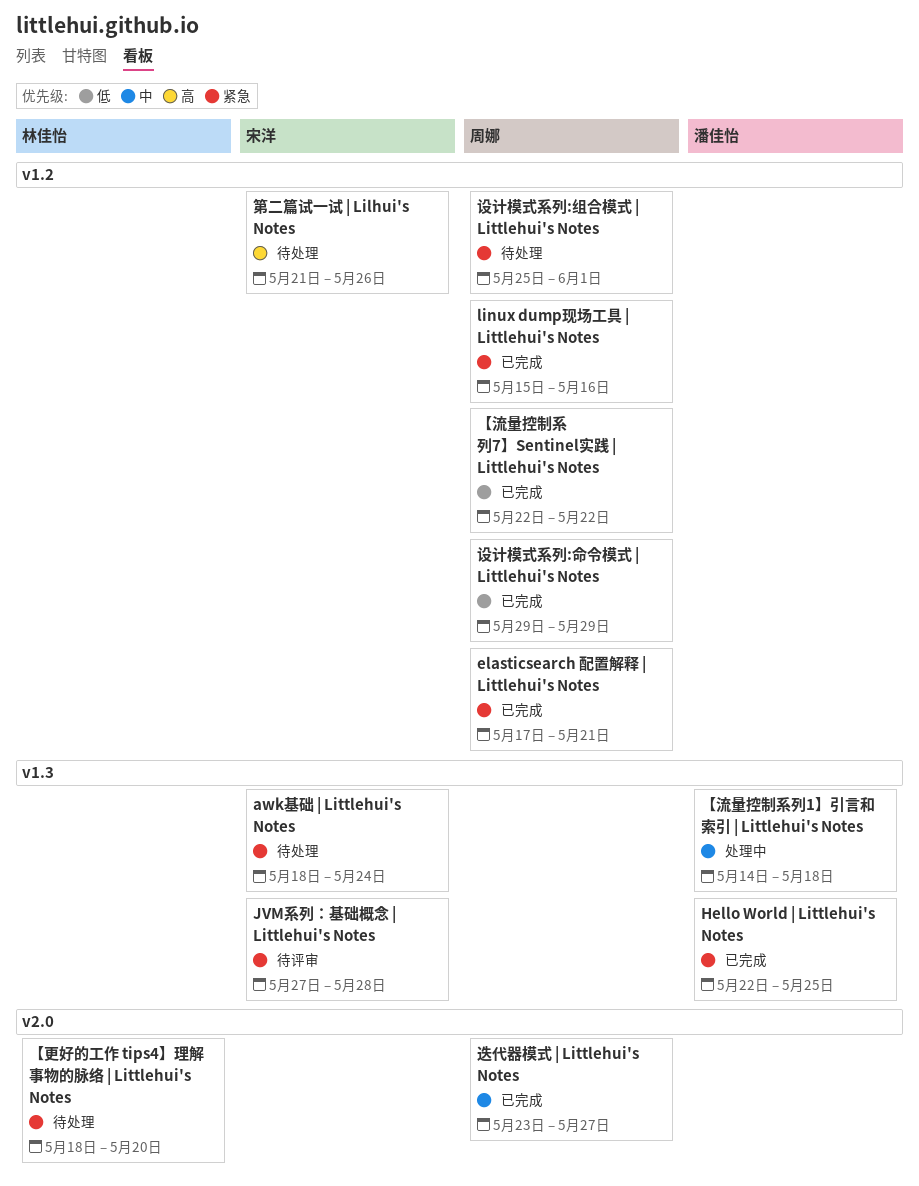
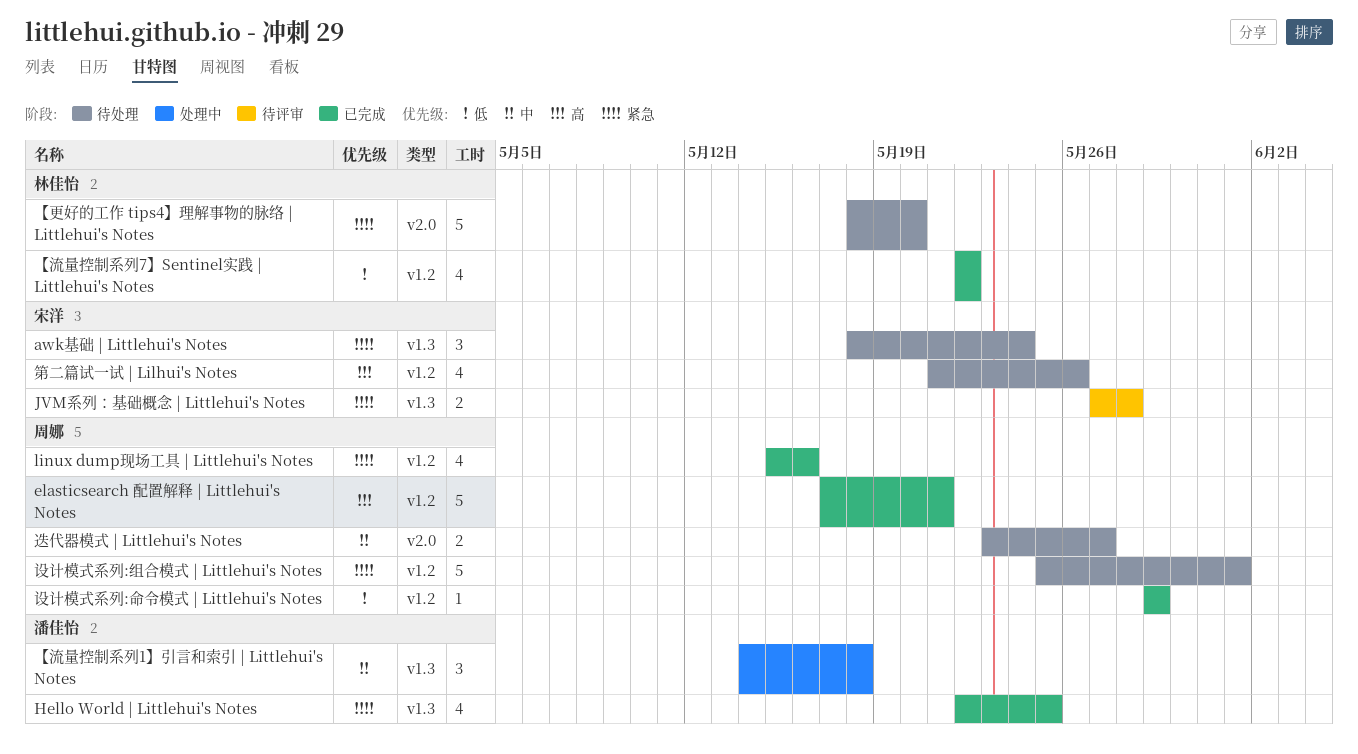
elasticsearch 配置解释 | Littlehui's Notes, priority: 紧急 -> 高
【流量控制系列7】Sentinel实践 | Littlehui's Notes, owner: 周娜 -> 林佳怡
迭代器模式 | Littlehui's Notes, status: 已完成 -> 待处理

